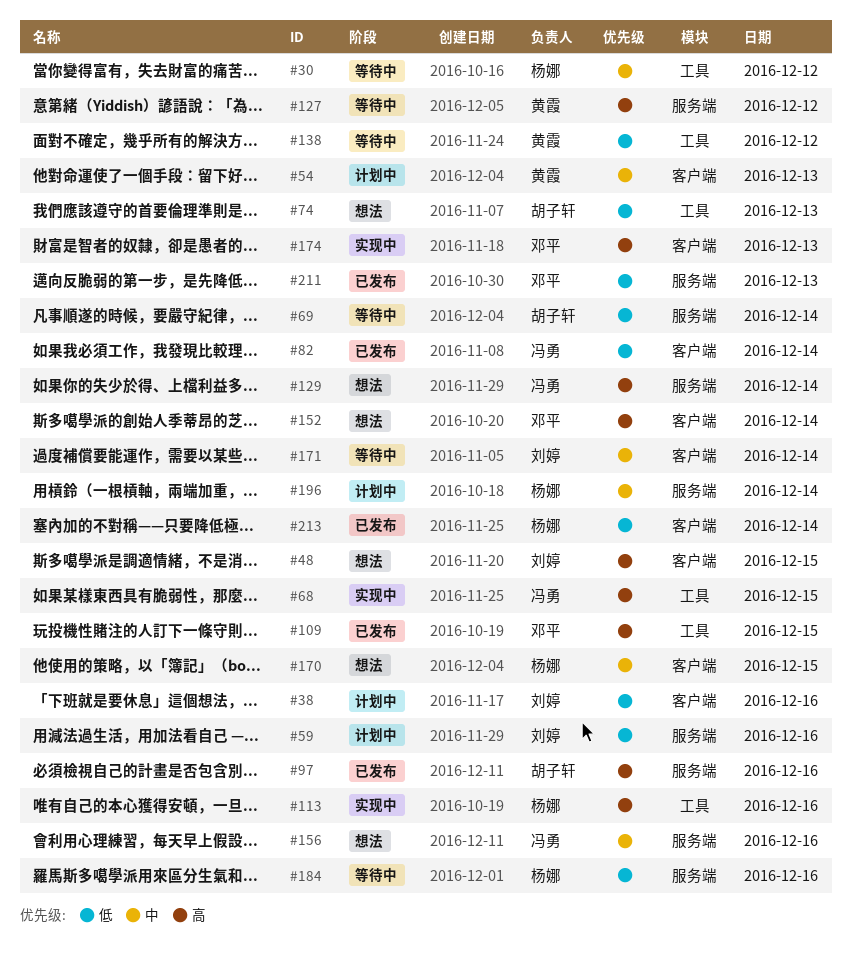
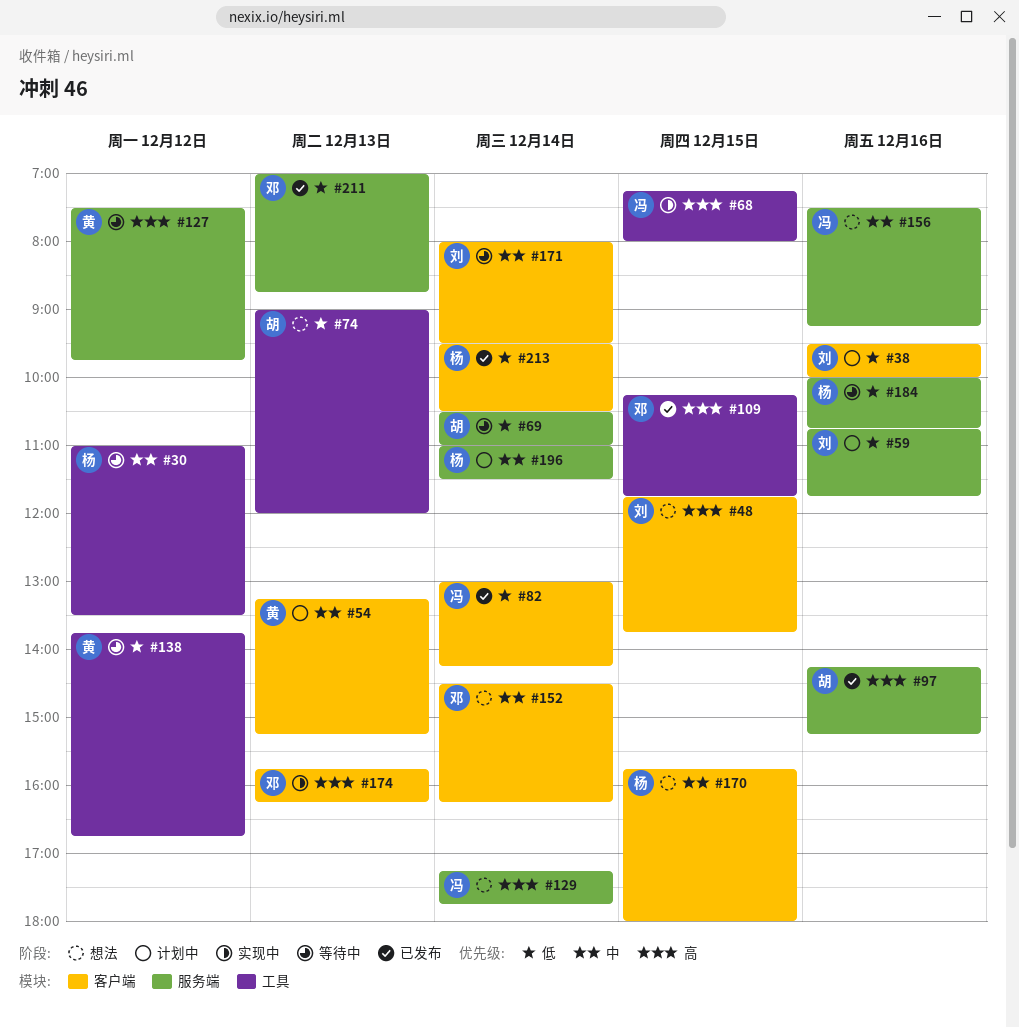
#113: present -> none
#152, priority: 高 -> 中

